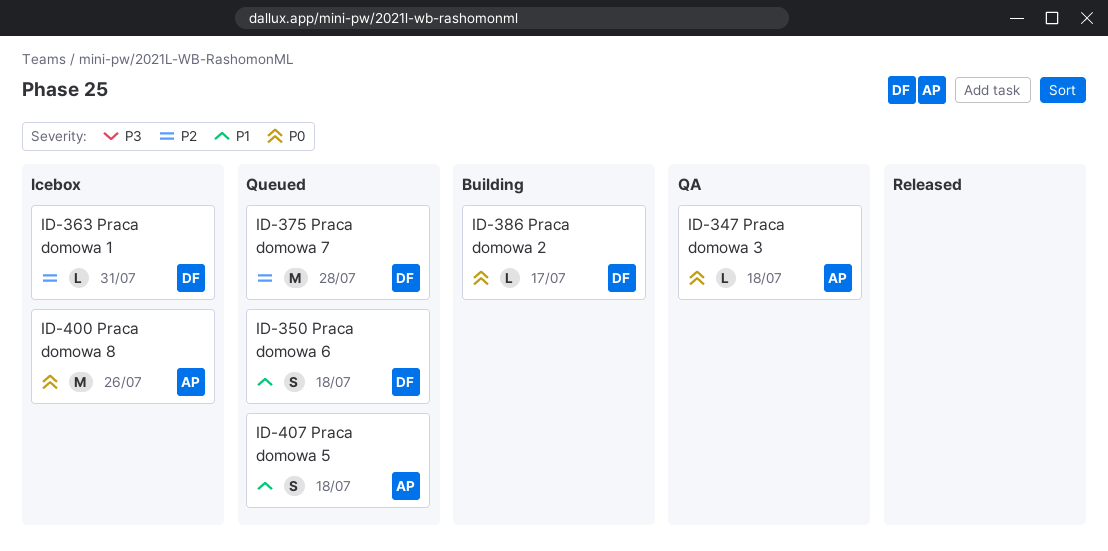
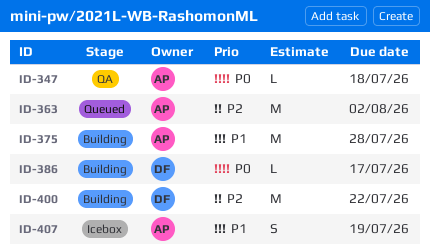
ID-350: present -> none
ID-363, status: Icebox -> Queued
ID-363, owner: DF -> AP
ID-363, estimate: L -> M
ID-363, due: Jul 31 -> Aug 2
ID-375, status: Queued -> Building
ID-375, owner: DF -> AP
ID-375, priority: P2 -> P1
ID-400, status: Icebox -> Building
ID-400, owner: AP -> DF
ID-400, priority: P0 -> P2
ID-400, due: Jul 26 -> Jul 22
ID-407, status: Queued -> Icebox
ID-407, due: Jul 18 -> Jul 19

